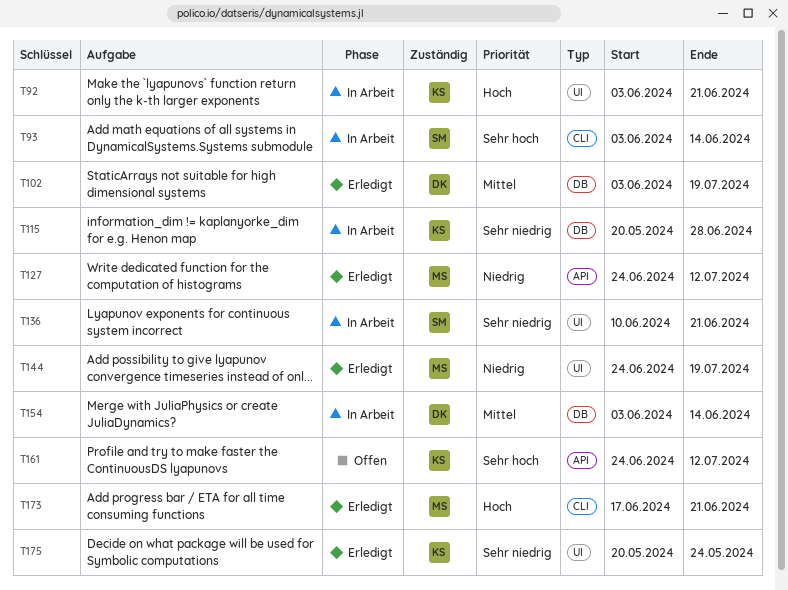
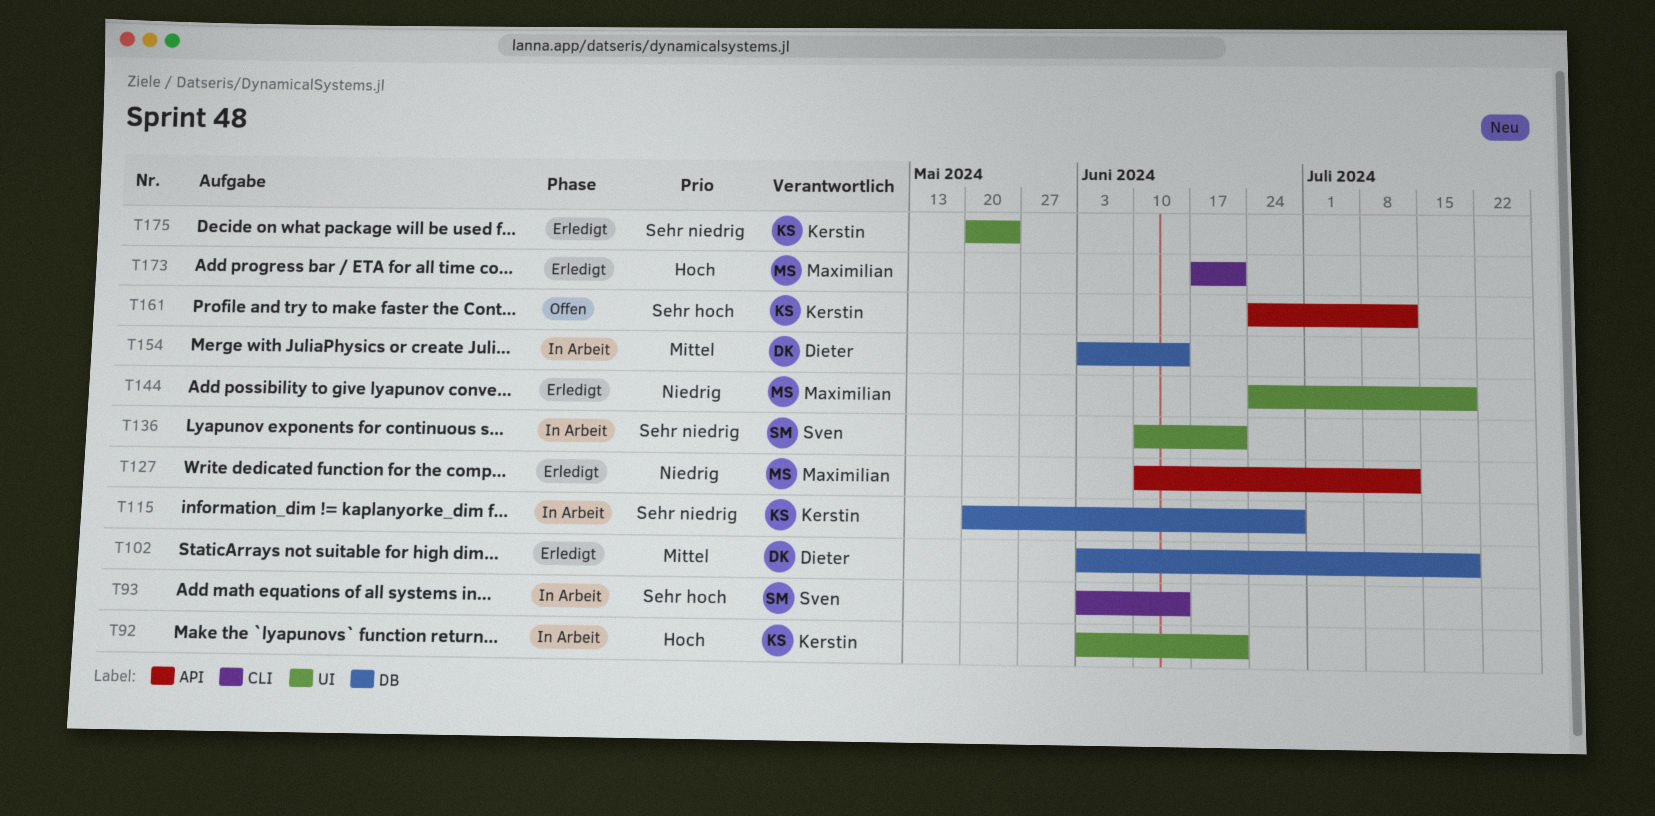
T127, start: Jun 24 -> Jun 10

